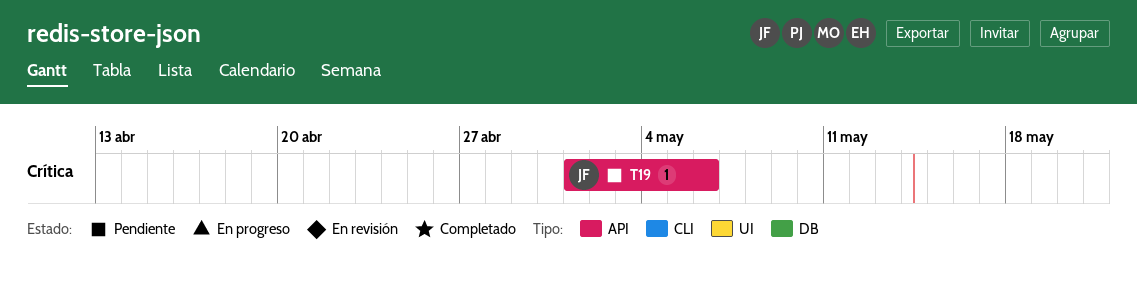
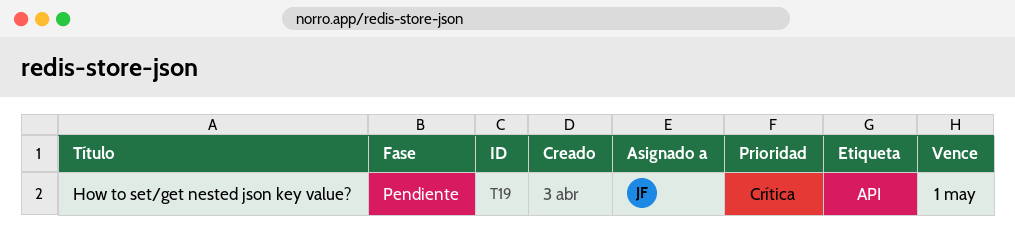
T19, due: May 6 -> May 1

